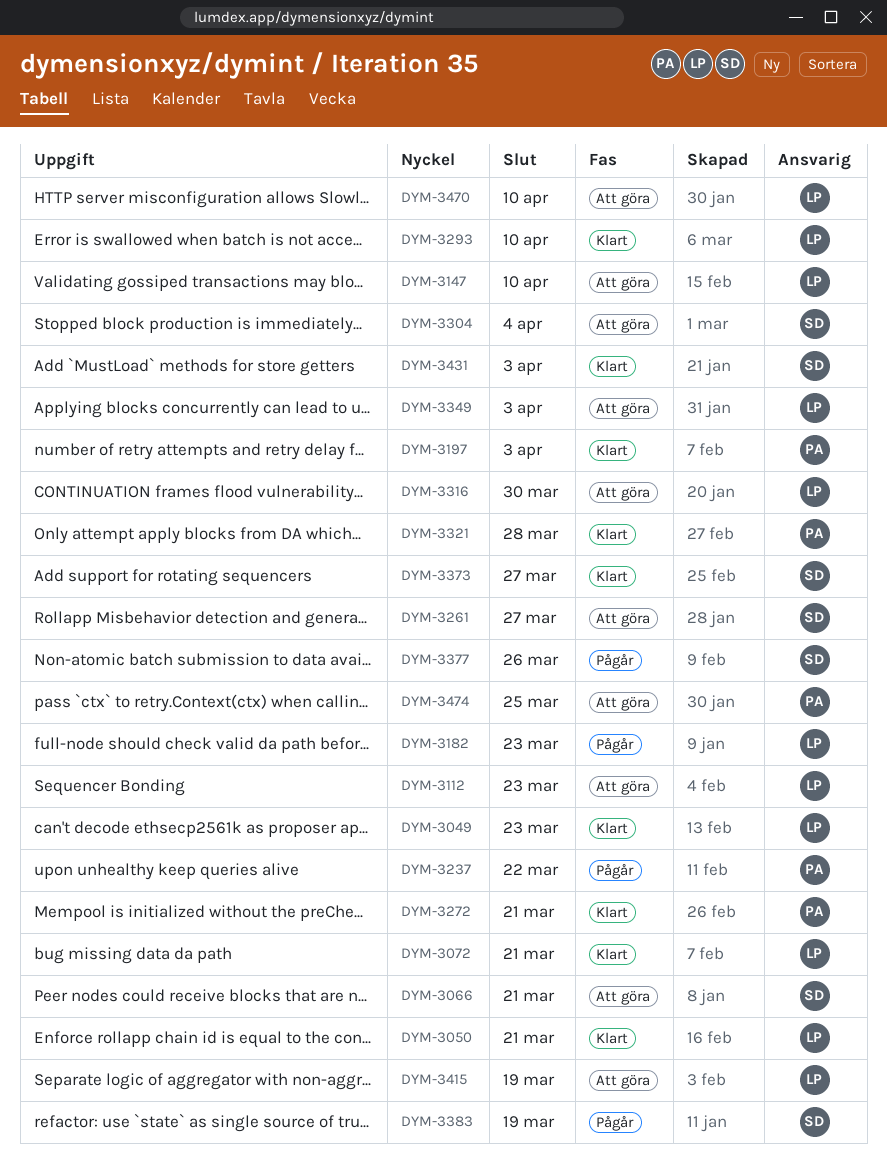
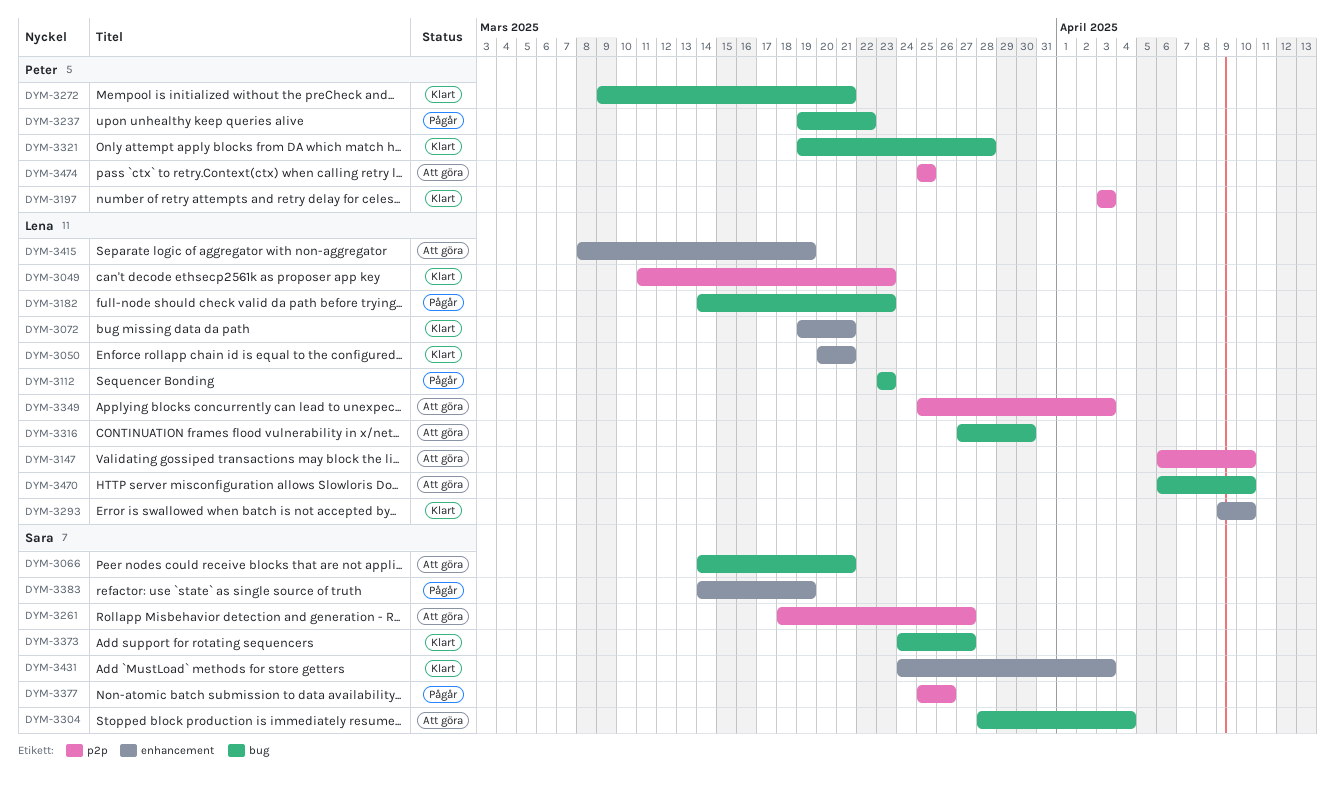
DYM-3112, status: Att göra -> Pågår

